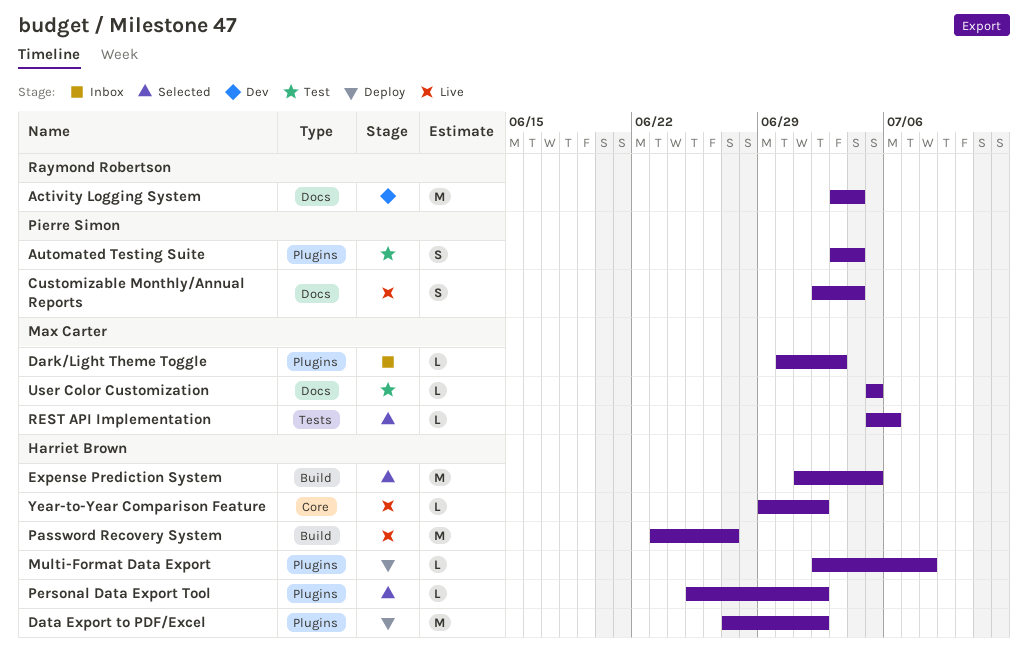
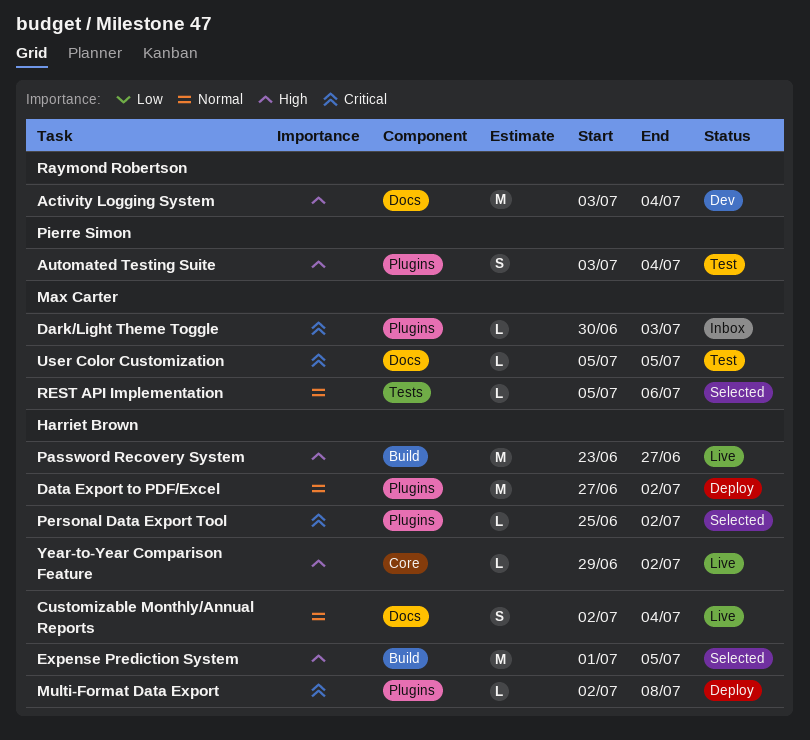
Customizable Monthly/Annual Reports, owner: Pierre Simon -> Harriet Brown

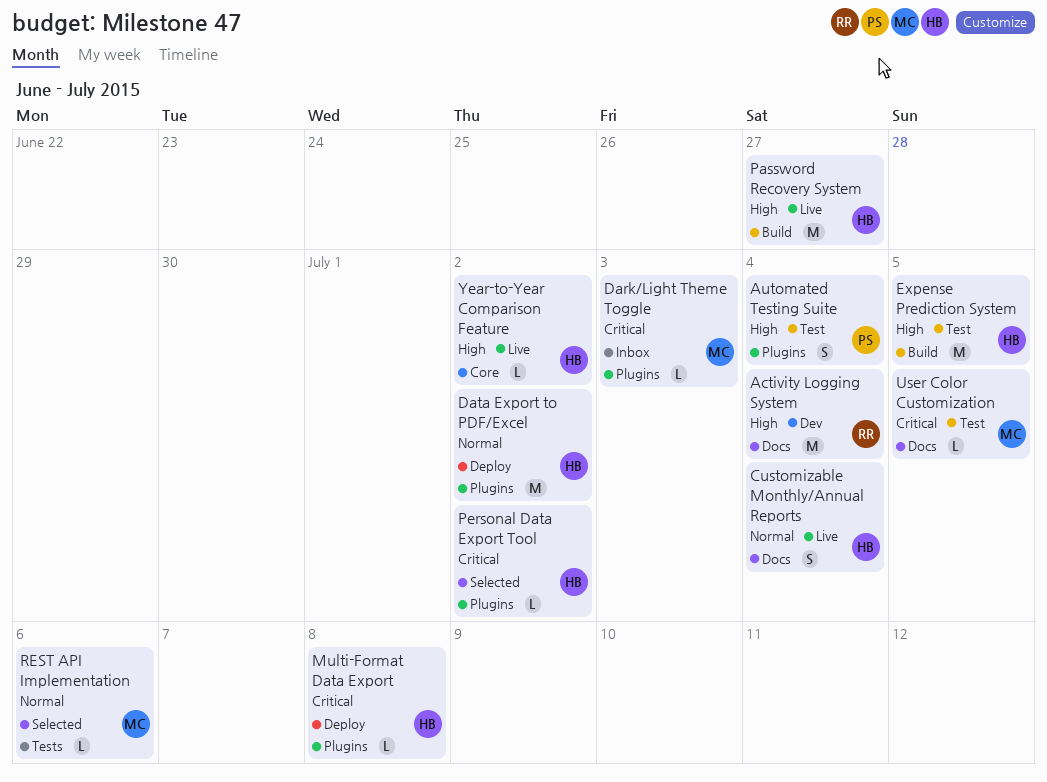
Expense Prediction System, status: Selected -> Test

